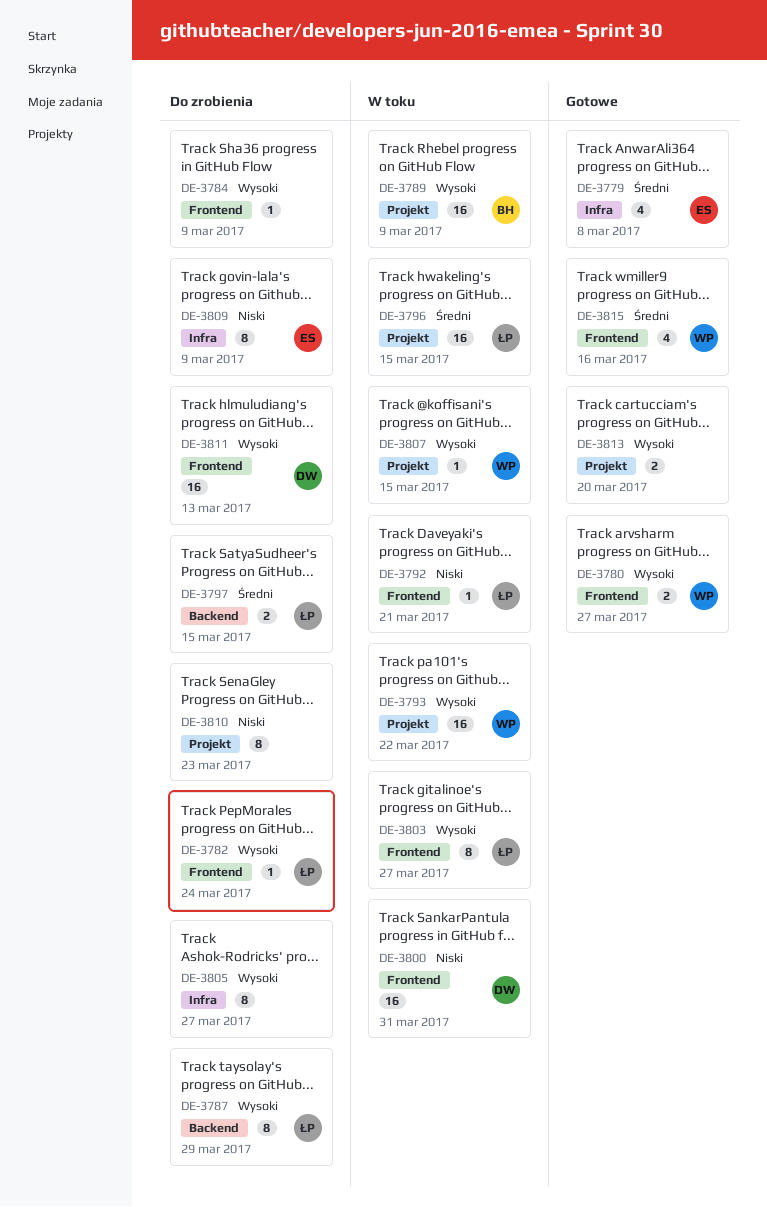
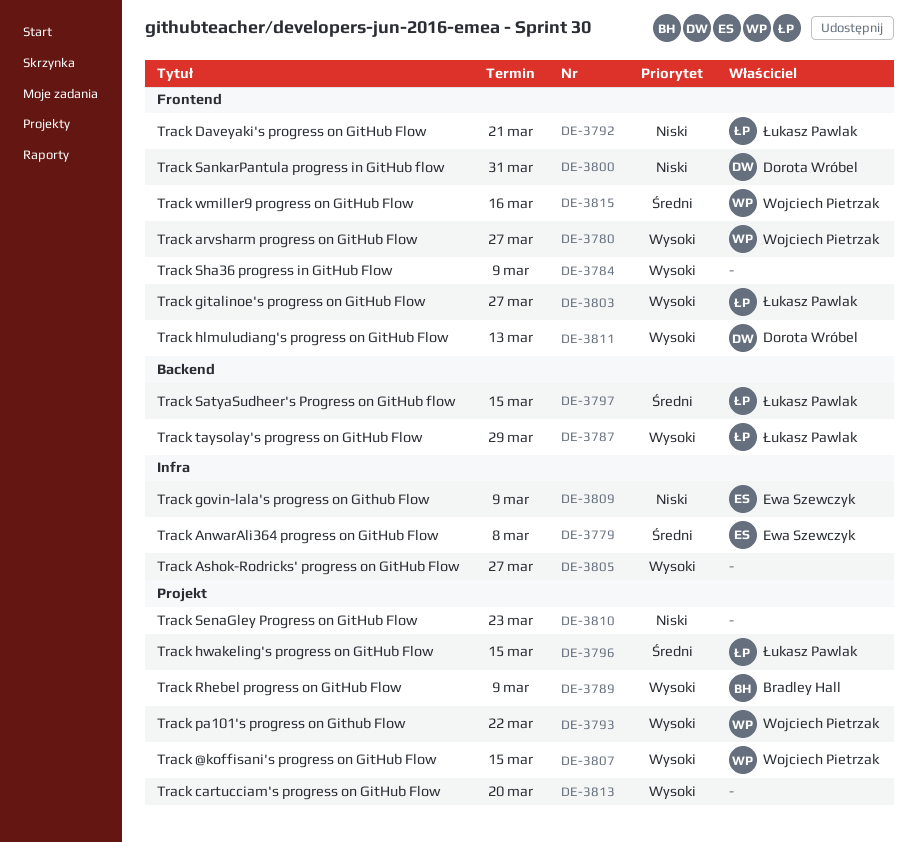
DE-3782: present -> none

